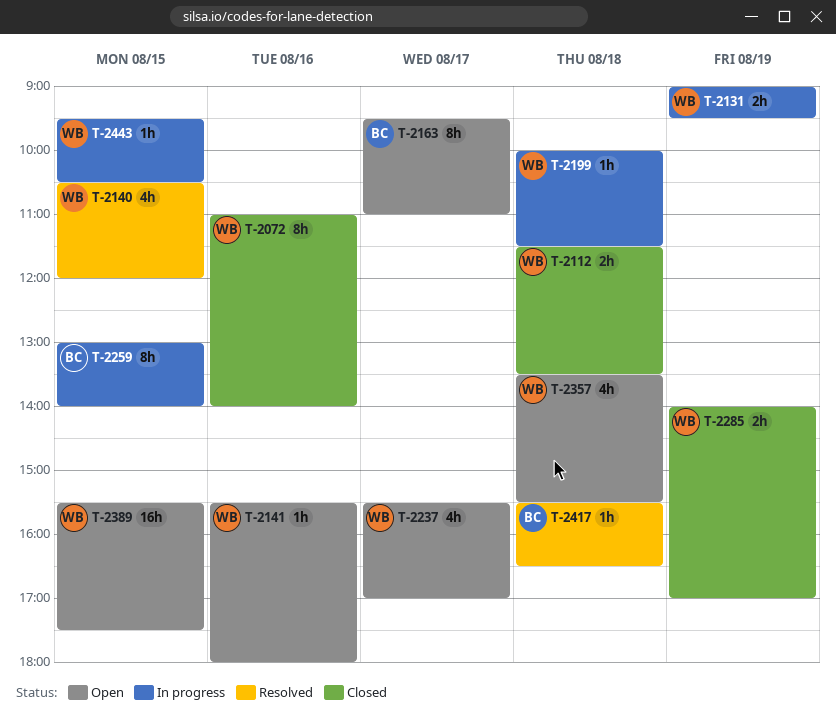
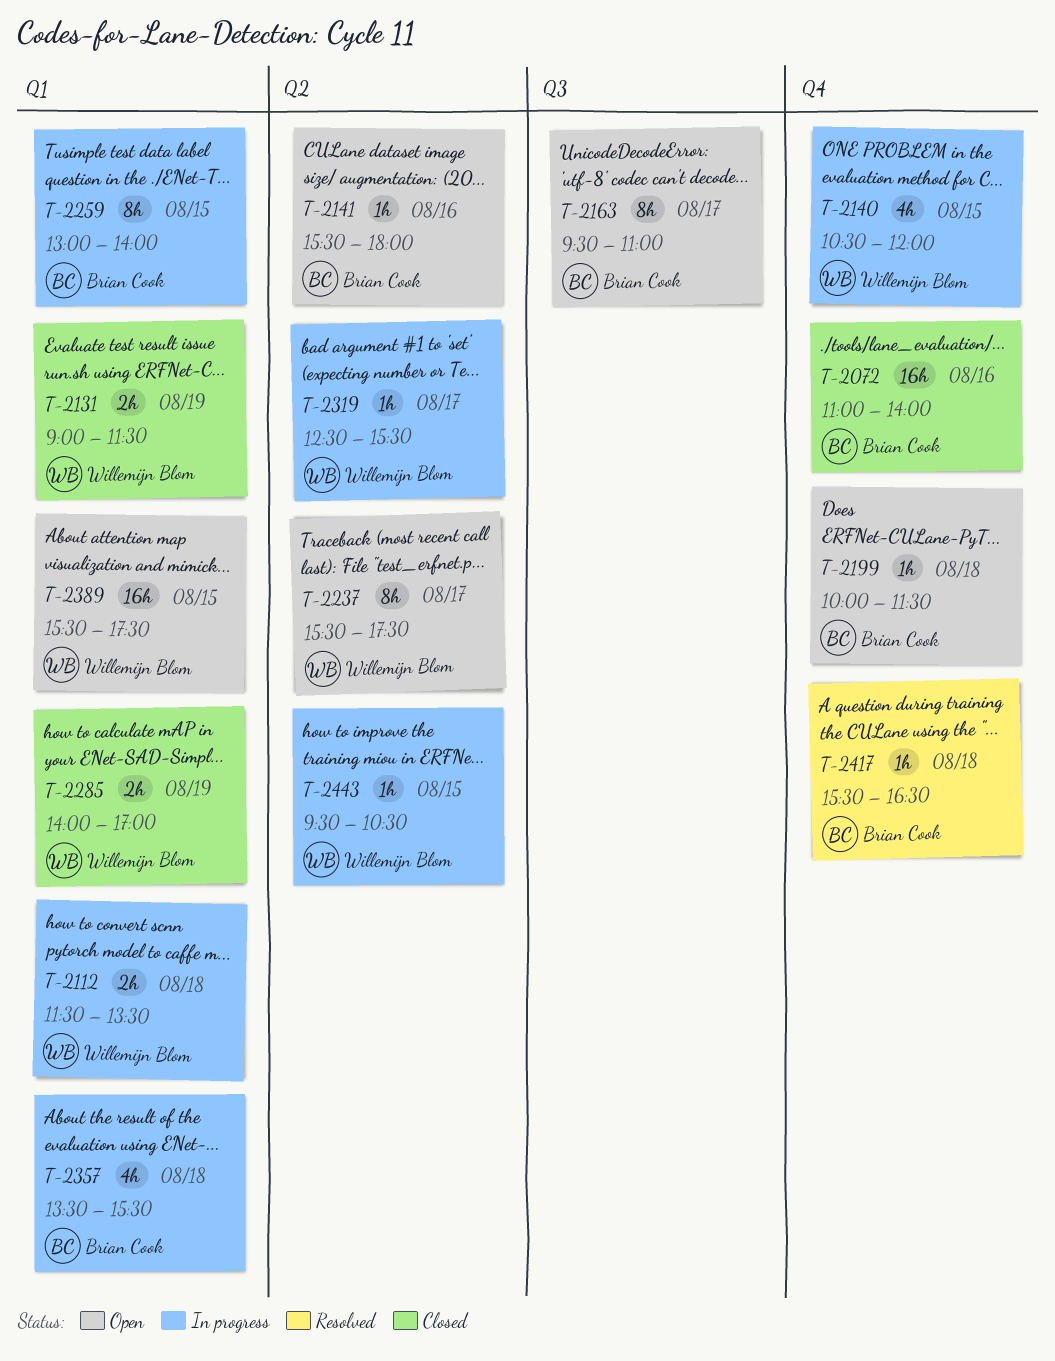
T-2072, owner: Willemijn Blom -> Brian Cook
T-2072, estimate: 8h -> 16h
T-2112, status: Closed -> In progress
T-2131, status: In progress -> Closed
T-2131, ends: 09:30 -> 11:30
T-2140, status: Resolved -> In progress
T-2141, owner: Willemijn Blom -> Brian Cook
T-2199, status: In progress -> Open
T-2199, owner: Willemijn Blom -> Brian Cook
T-2237, estimate: 4h -> 8h
T-2237, ends: 17:00 -> 17:30
T-2319: none -> present
T-2357, status: Open -> In progress
T-2357, owner: Willemijn Blom -> Brian Cook

